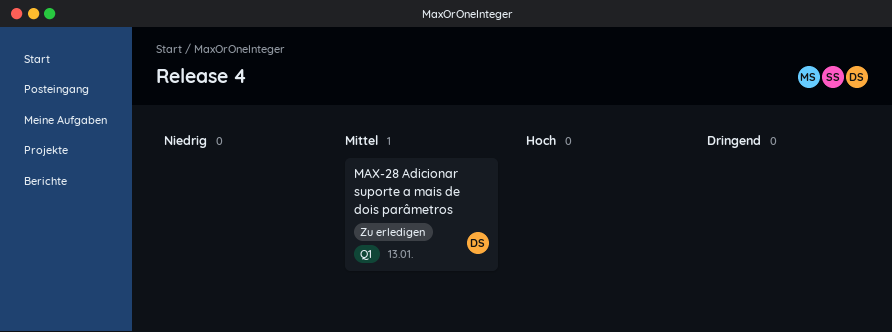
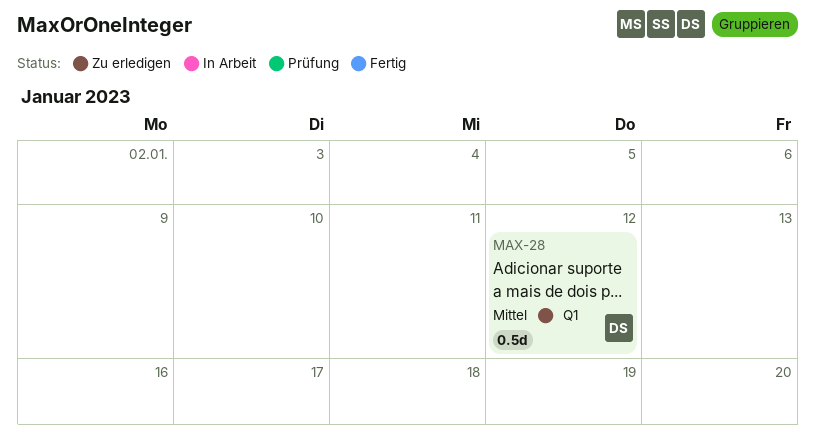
MAX-28, due: Jan 13 -> Jan 12

